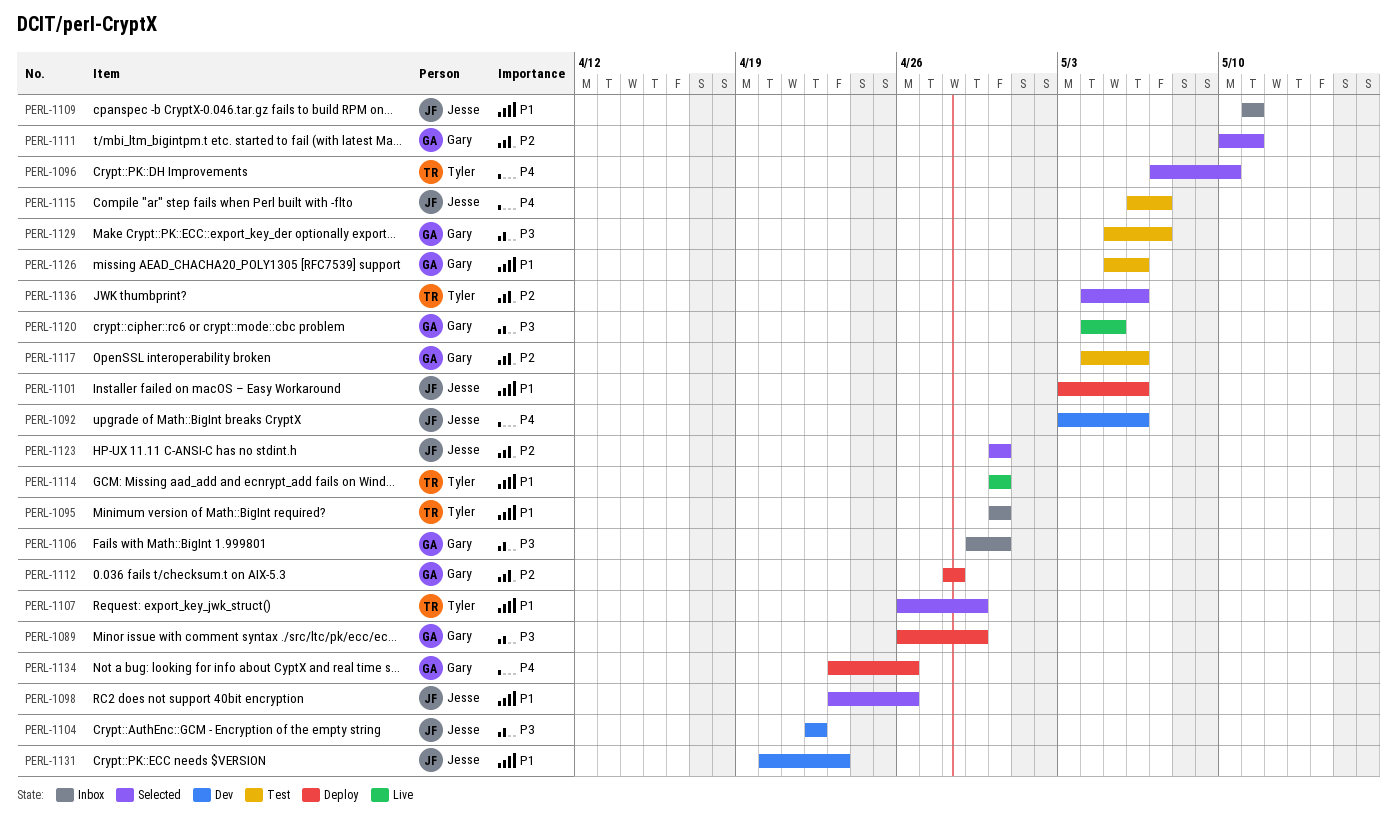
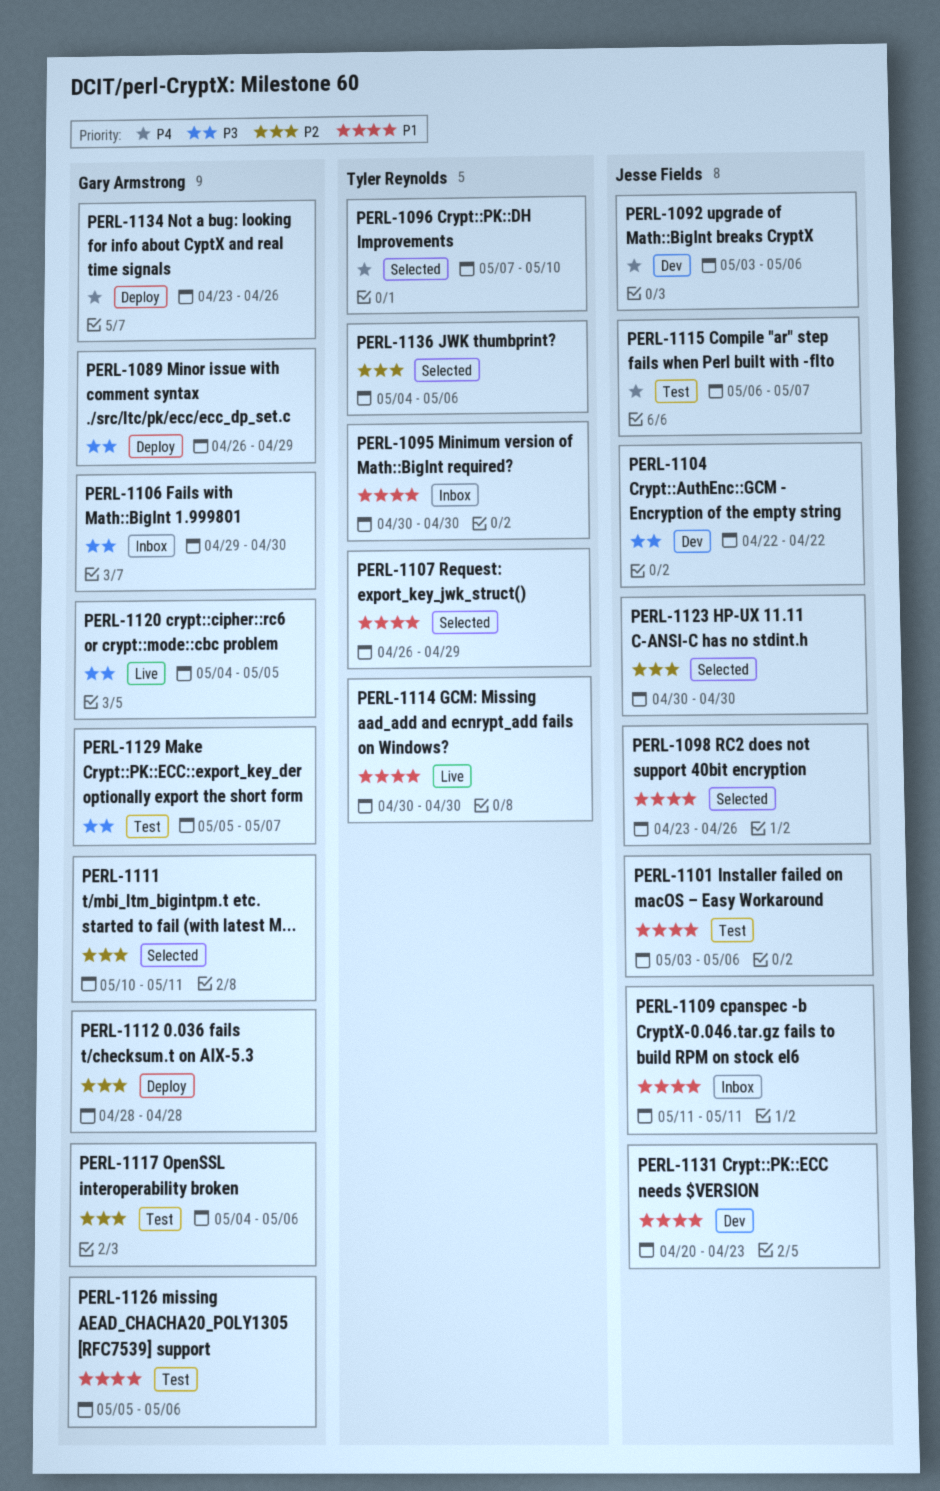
PERL-1101, status: Deploy -> Test

